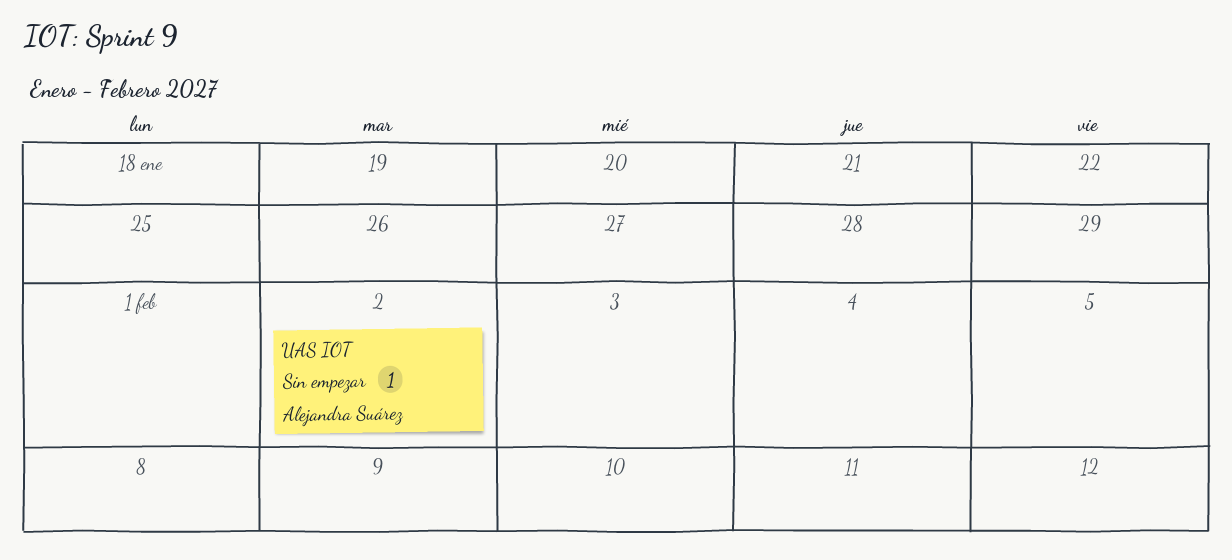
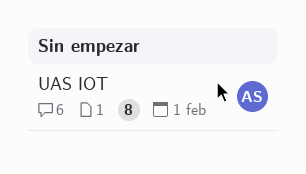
UAS IOT, estimate: 1 -> 8
UAS IOT, due: Feb 2 -> Feb 1

